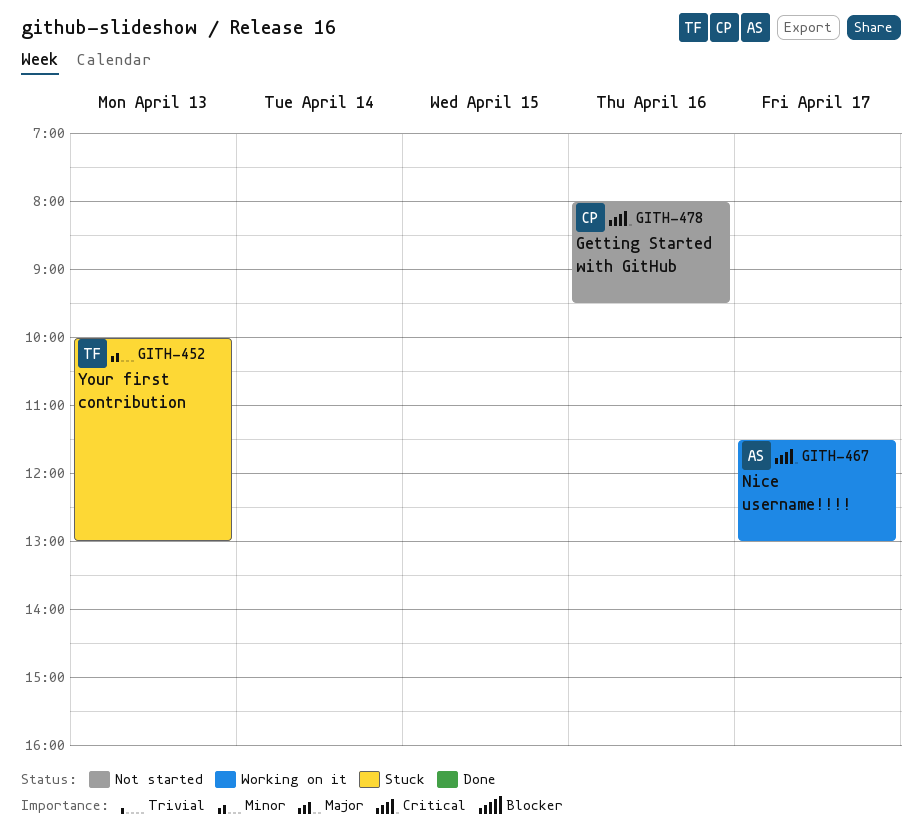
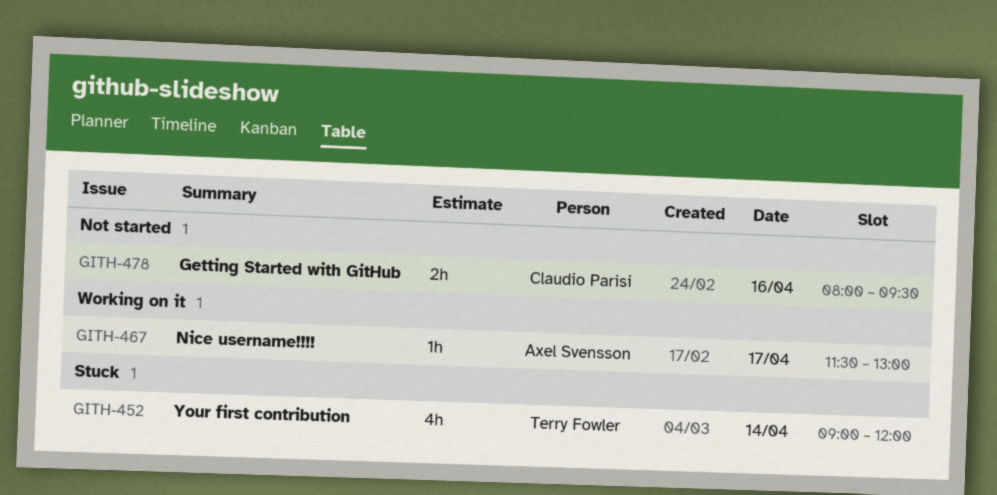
GITH-452, day: Apr 13 -> Apr 14
GITH-452, begins: 10:00 -> 09:00
GITH-452, ends: 13:00 -> 12:00

